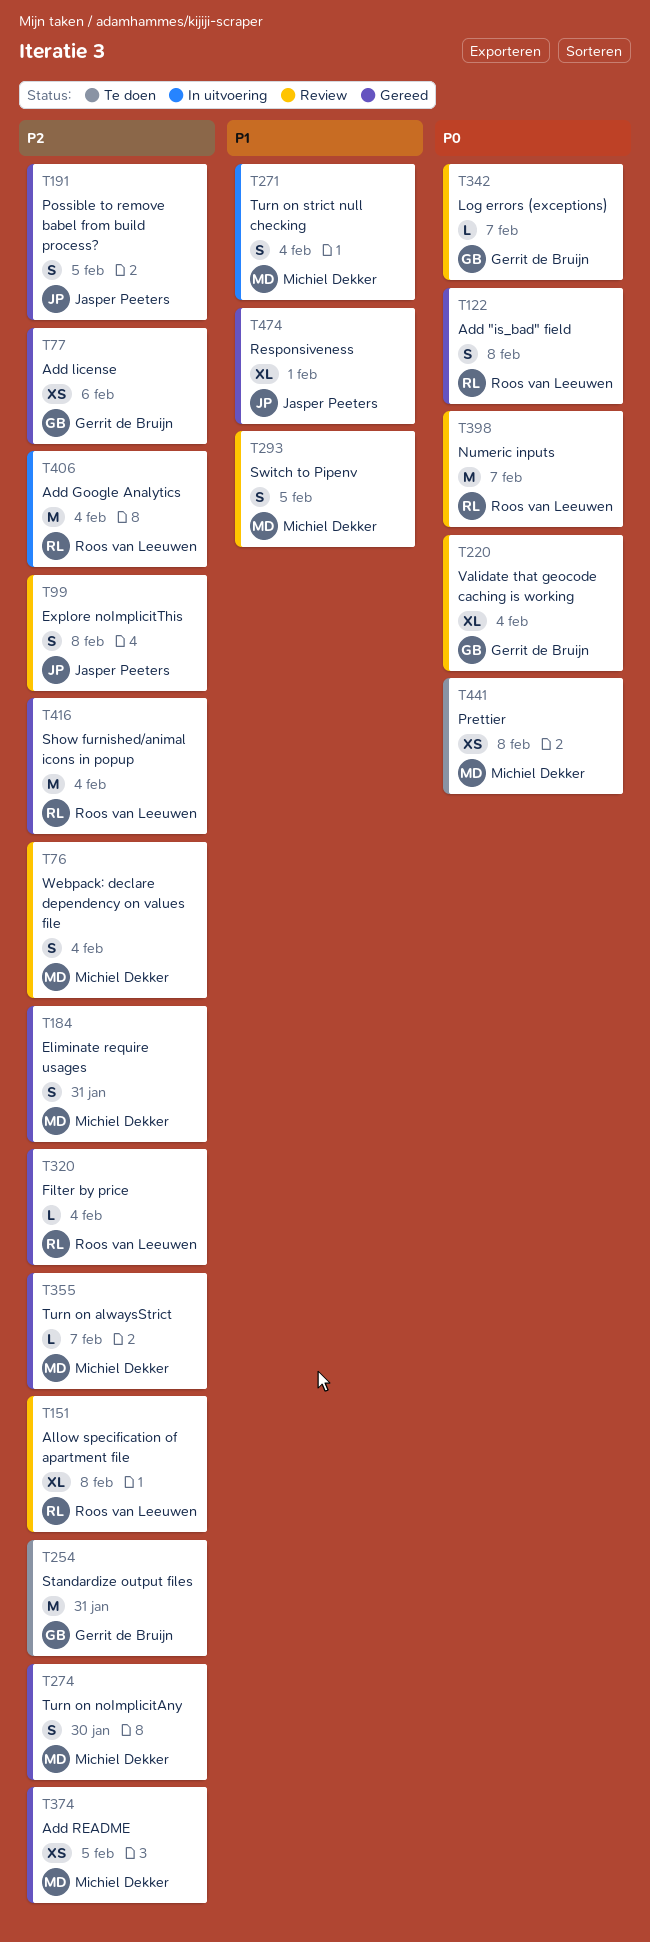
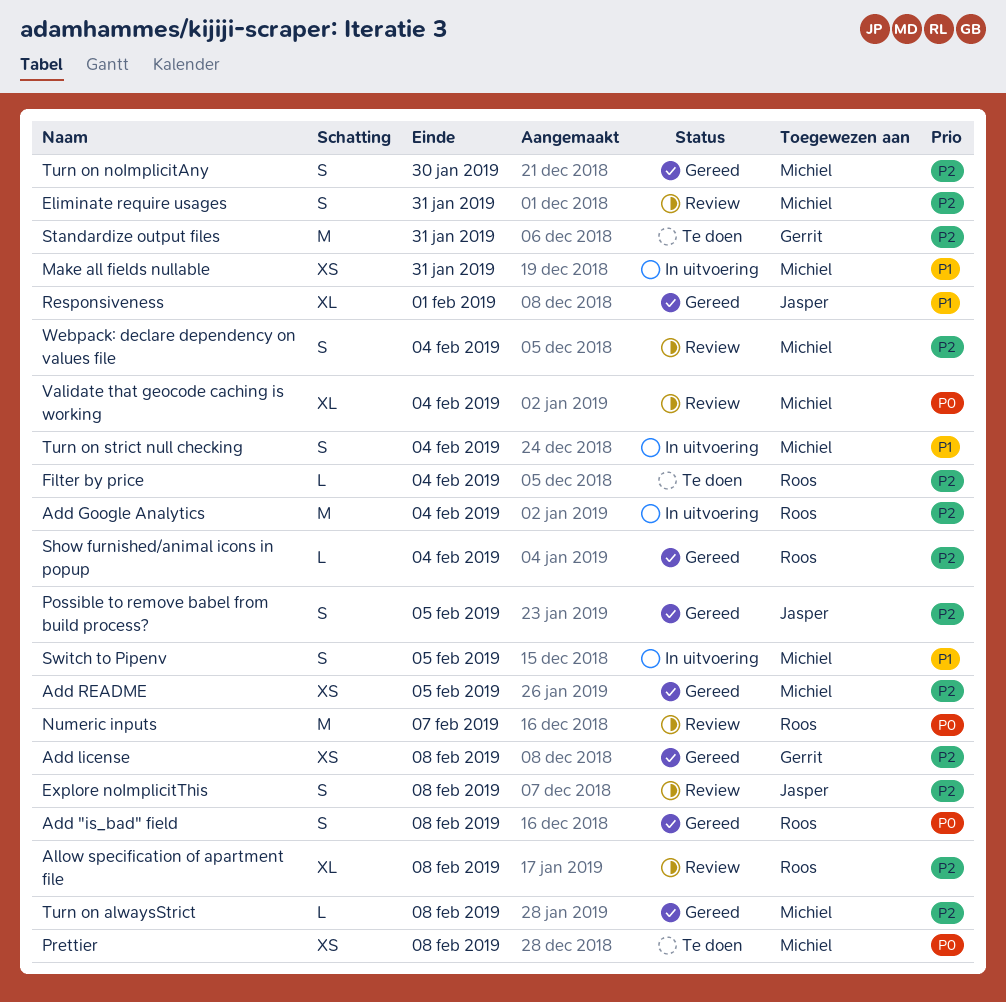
Add license, due: Feb 6 -> Feb 8
Eliminate require usages, status: Gereed -> Review
Filter by price, status: Gereed -> Te doen
Log errors (exceptions): present -> none
Make all fields nullable: none -> present
Show furnished/animal icons in popup, estimate: M -> L
Switch to Pipenv, status: Review -> In uitvoering
Turn on alwaysStrict, due: Feb 7 -> Feb 8
Validate that geocode caching is working, owner: Gerrit de Bruijn -> Michiel Dekker

